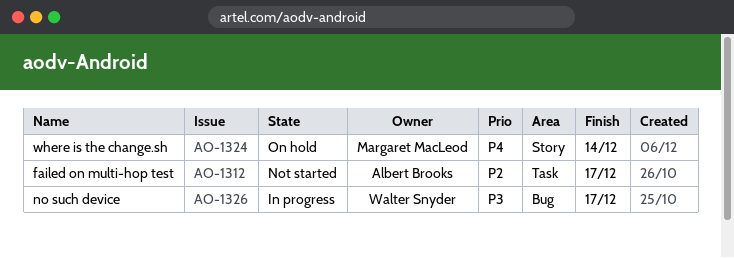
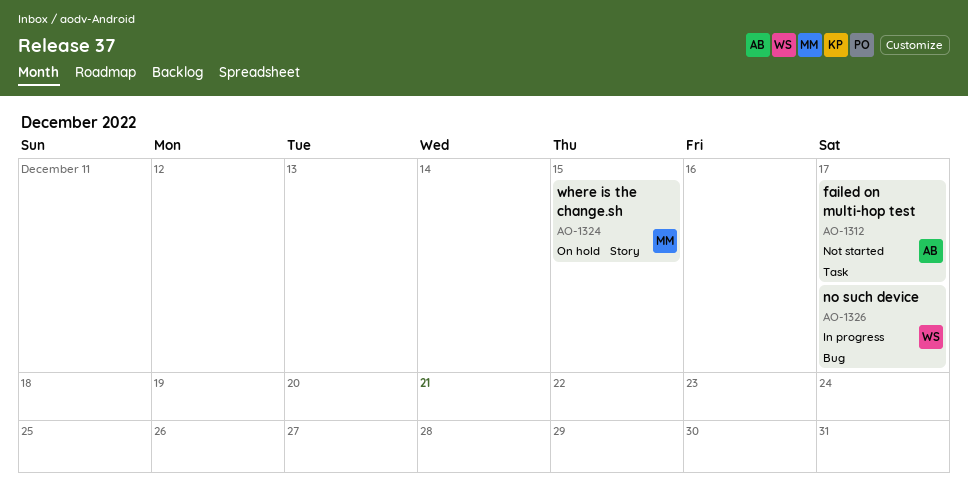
AO-1324, due: Dec 14 -> Dec 15

